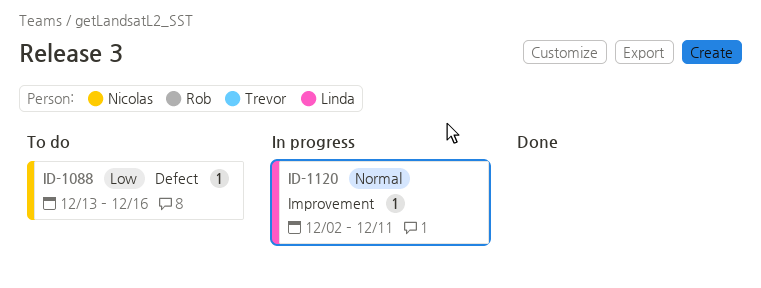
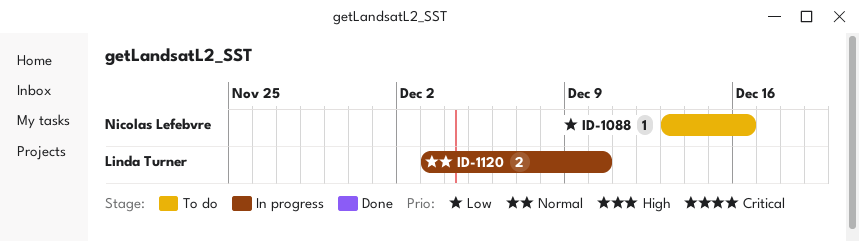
ID-1120, estimate: 1 -> 2
ID-1120, start: Dec 2 -> Dec 3
ID-1120, due: Dec 11 -> Dec 10

